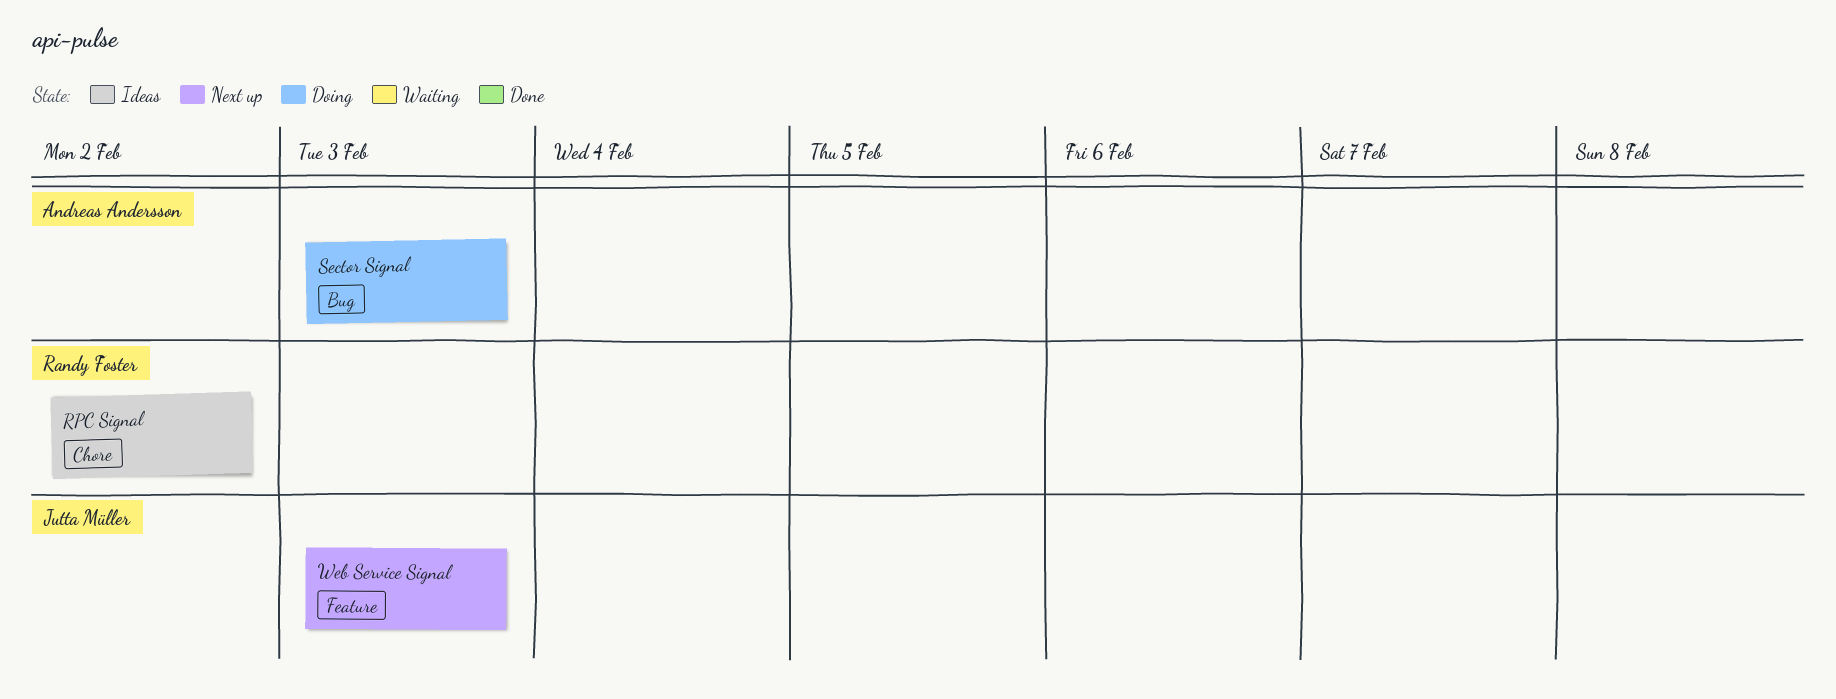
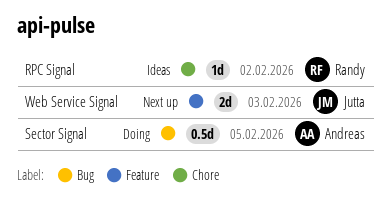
Sector Signal, due: Feb 3 -> Feb 5

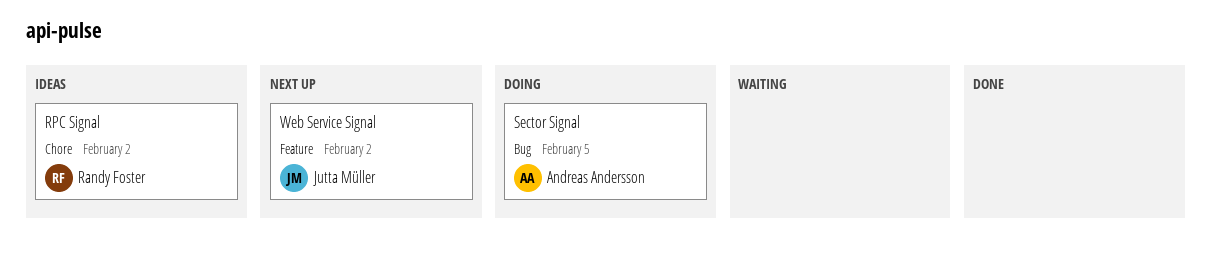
Web Service Signal, due: Feb 3 -> Feb 2

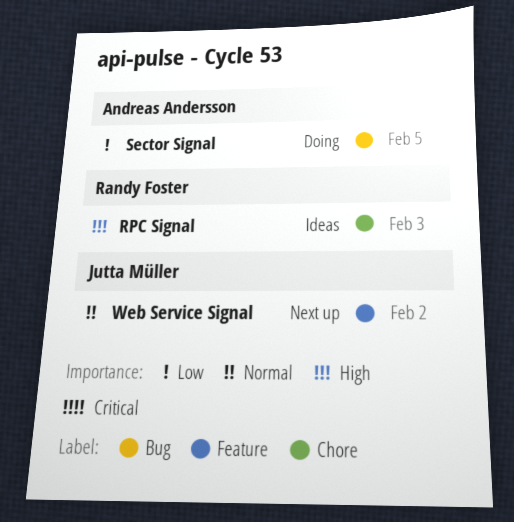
RPC Signal, due: Feb 2 -> Feb 3

